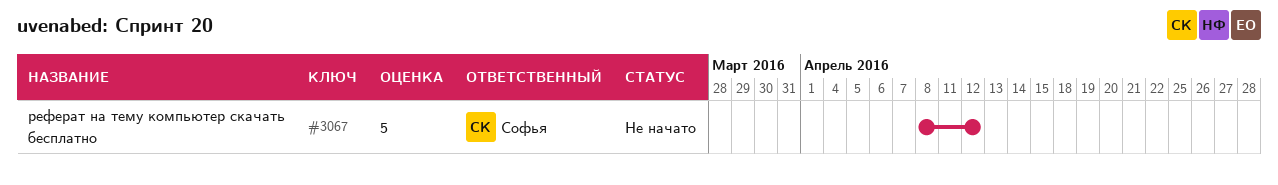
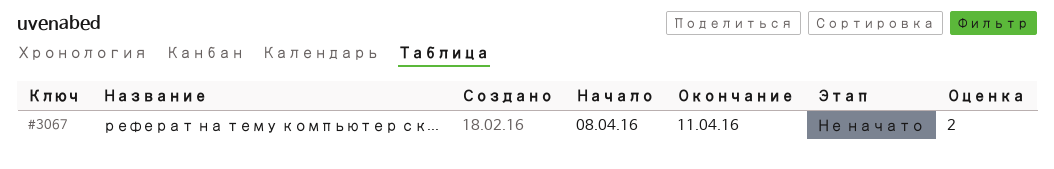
#3067, estimate: 5 -> 2
#3067, due: Apr 12 -> Apr 11

